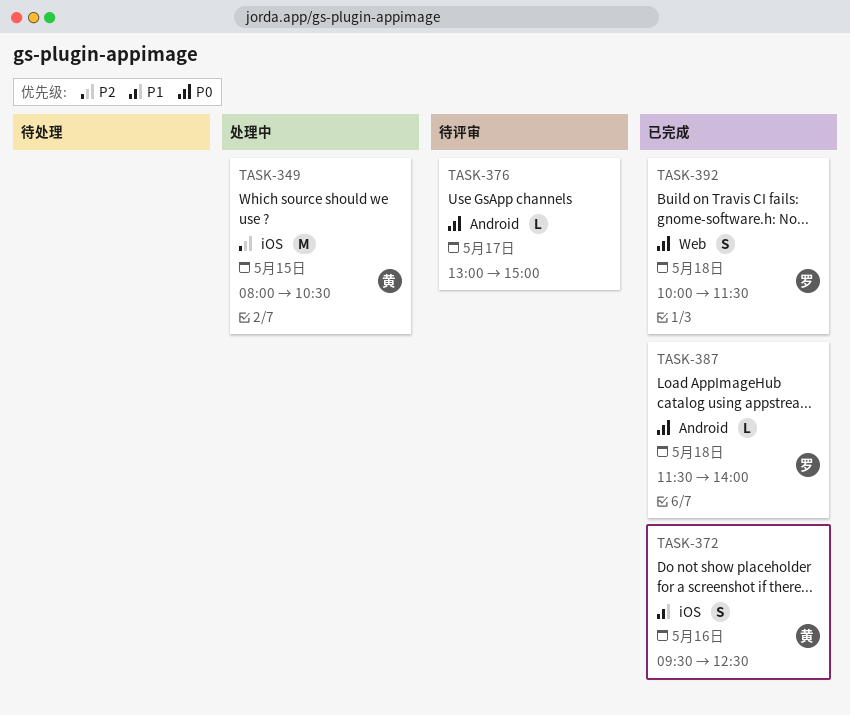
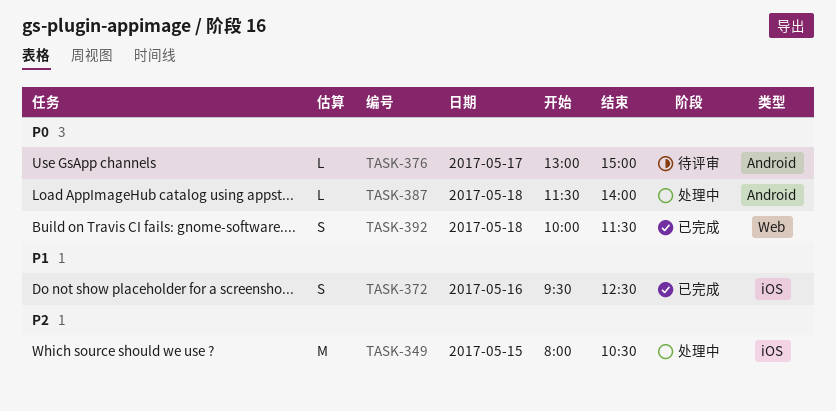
TASK-387, status: 已完成 -> 处理中

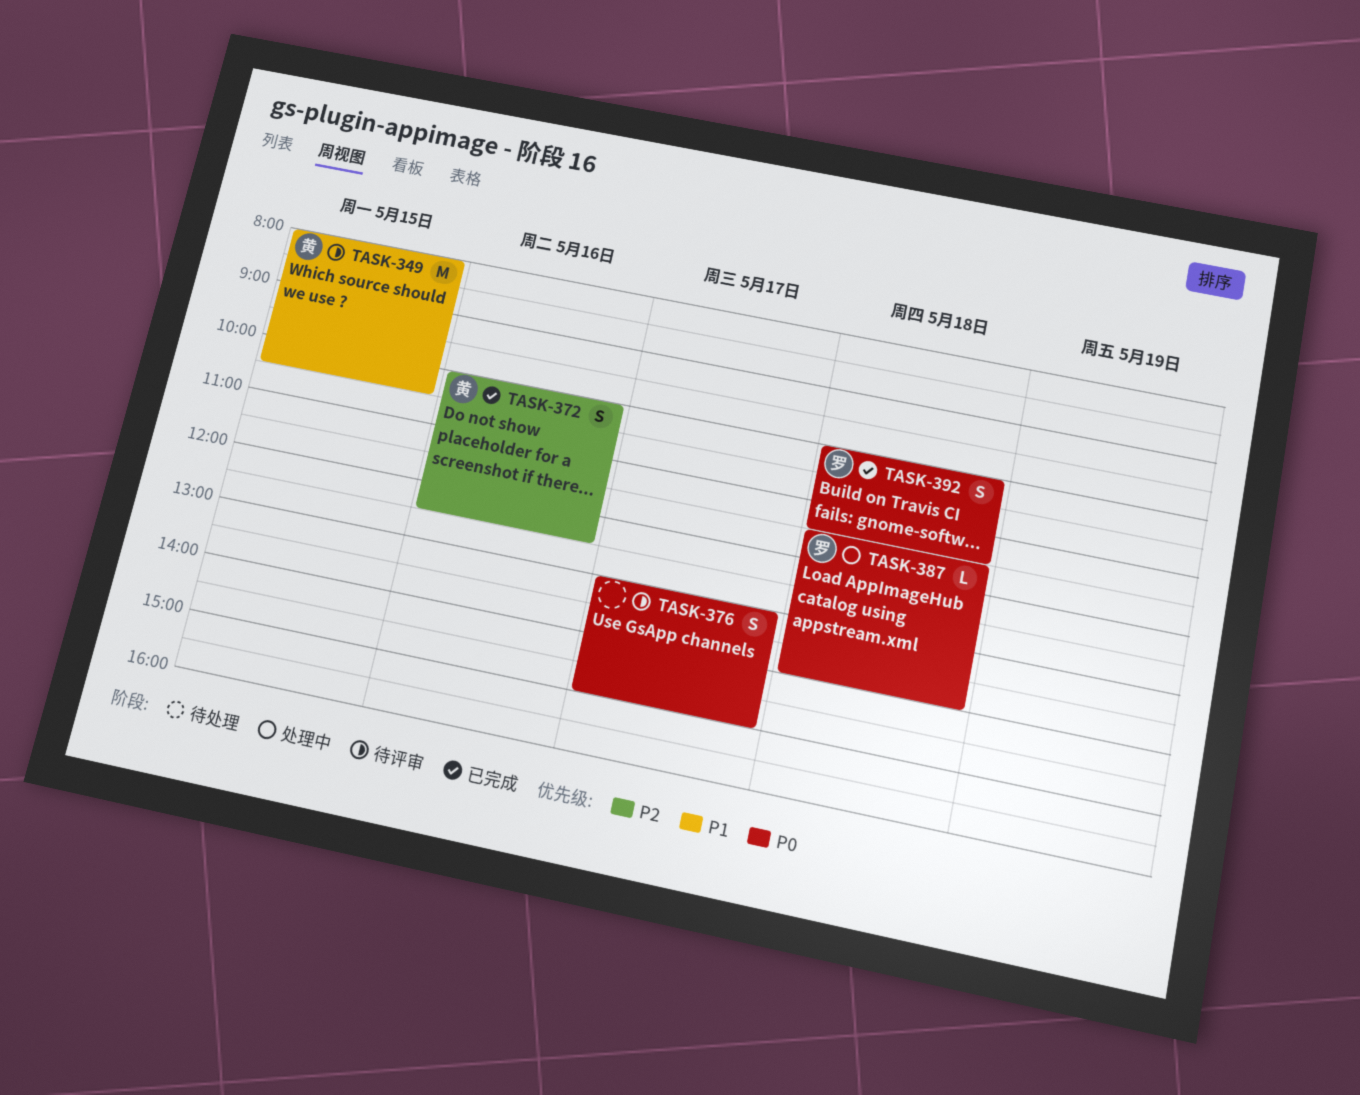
TASK-349, status: 处理中 -> 待评审
TASK-349, priority: P2 -> P1
TASK-372, priority: P1 -> P2
TASK-372, begins: 09:30 -> 10:00
TASK-376, estimate: L -> S

